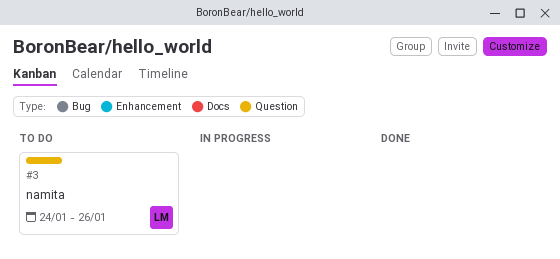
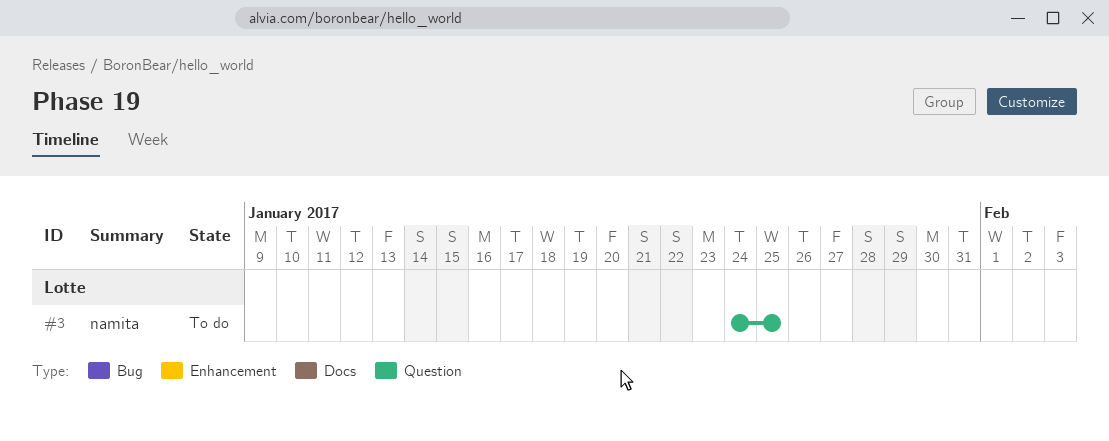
#3, due: Jan 26 -> Jan 25

